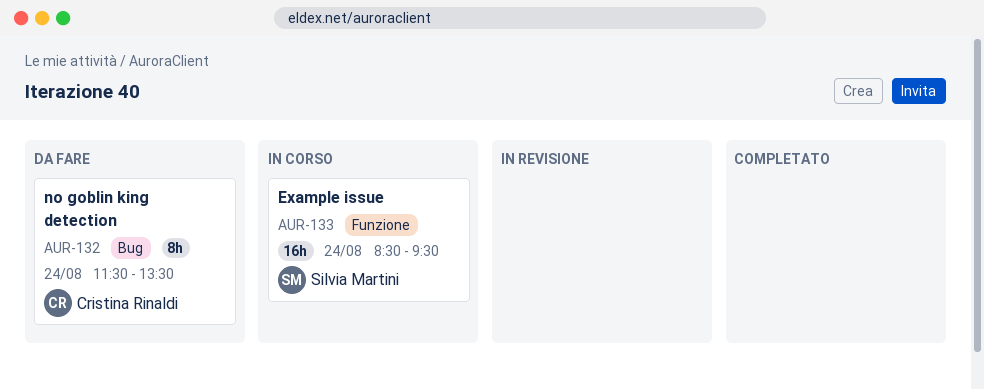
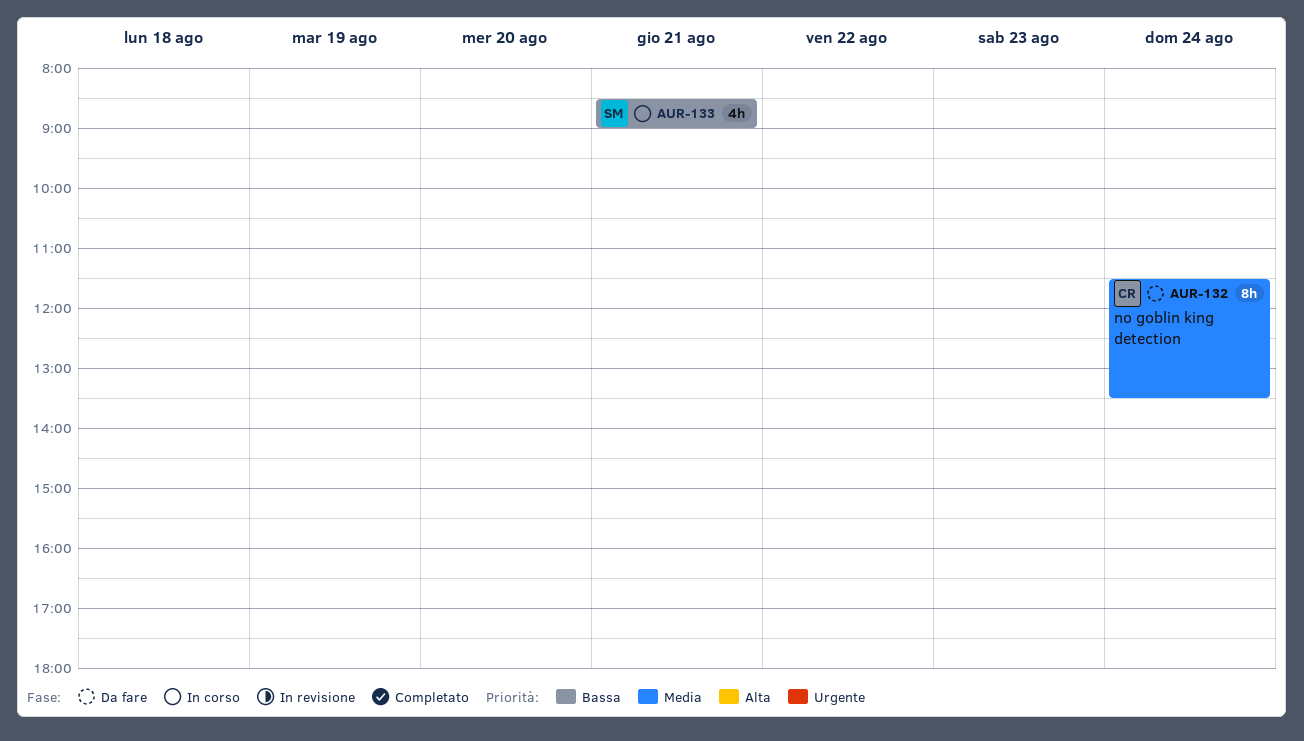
AUR-133, estimate: 16h -> 4h
AUR-133, day: Aug 24 -> Aug 21
AUR-133, ends: 09:30 -> 09:00

